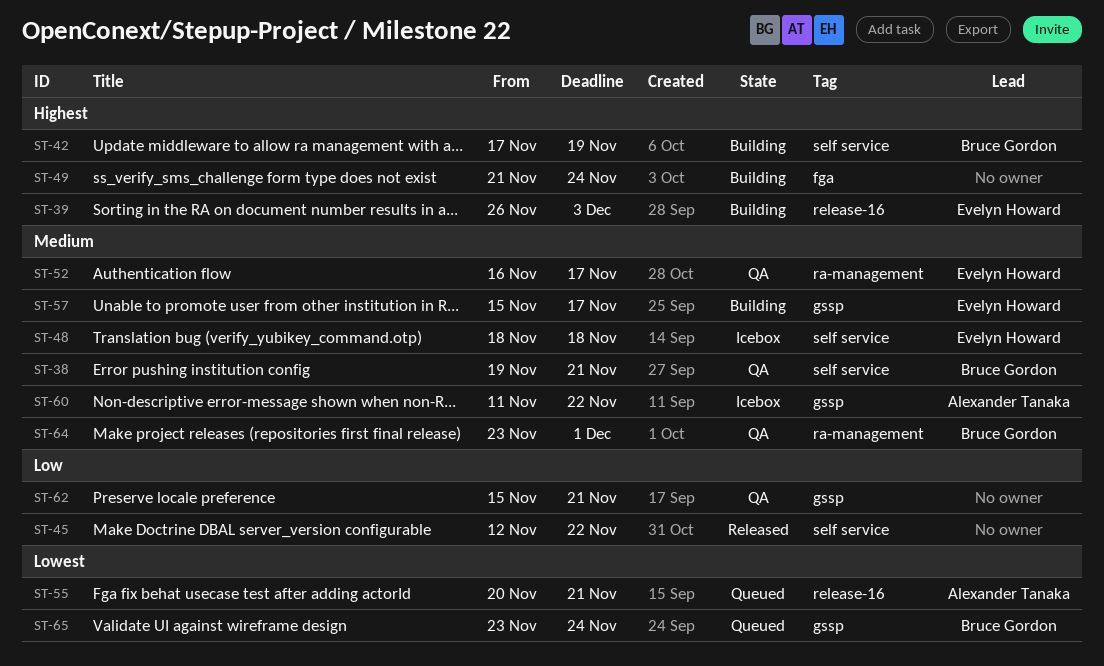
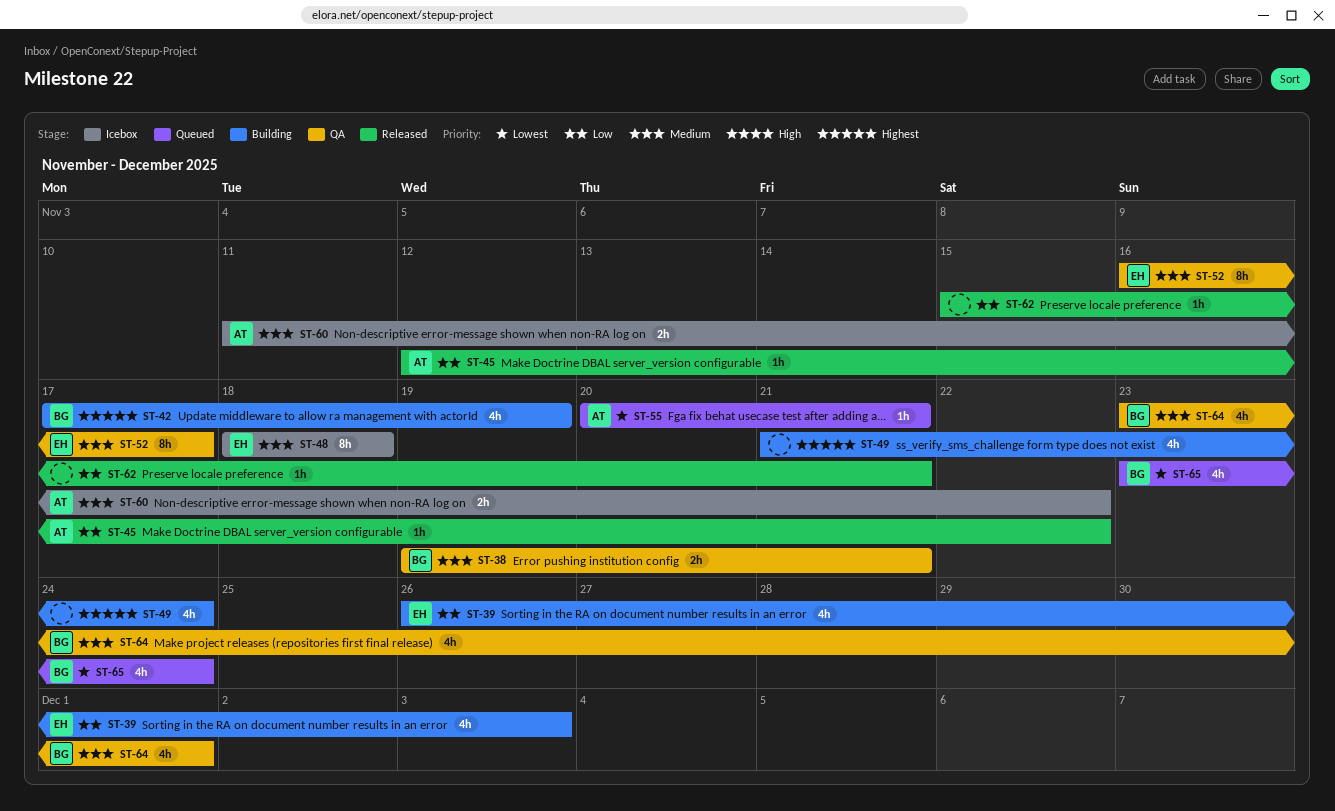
ST-39, priority: Highest -> Low
ST-45, owner: none -> Alexander Tanaka
ST-57: present -> none
ST-62, status: QA -> Released

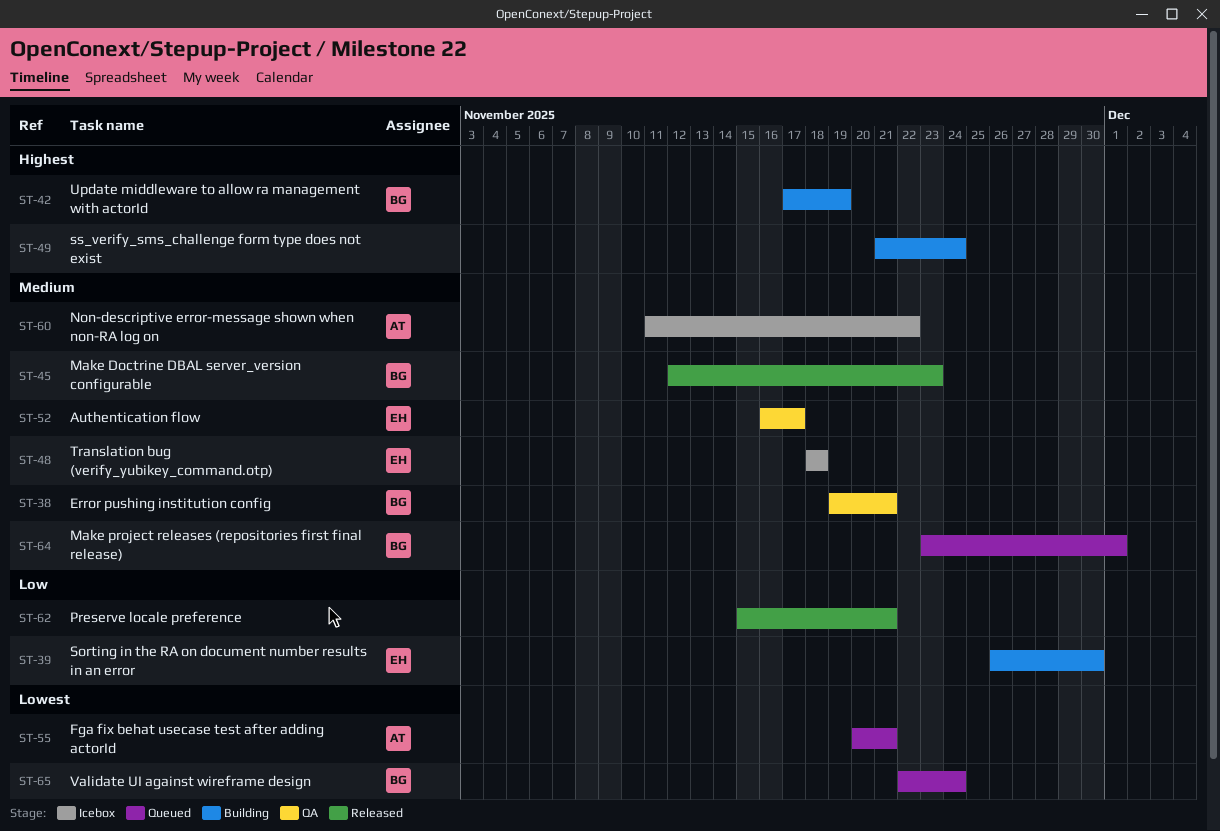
ST-39, due: Dec 3 -> Nov 30
ST-45, owner: AT -> BG
ST-45, priority: Low -> Medium
ST-45, due: Nov 22 -> Nov 23
ST-64, status: QA -> Queued
ST-65, start: Nov 23 -> Nov 22

